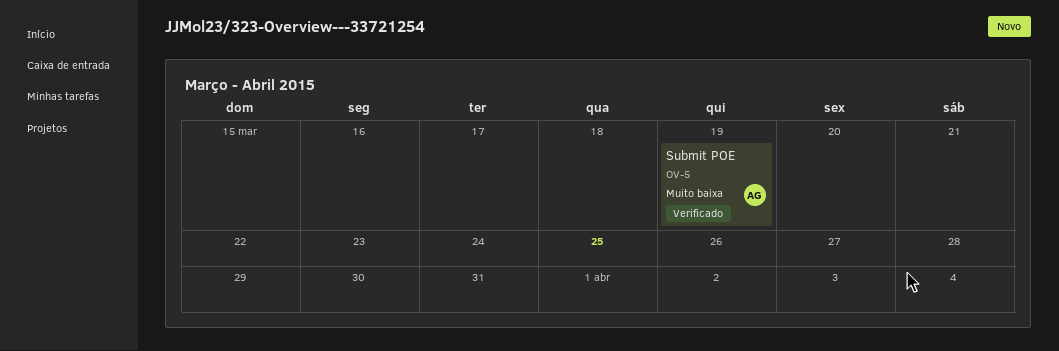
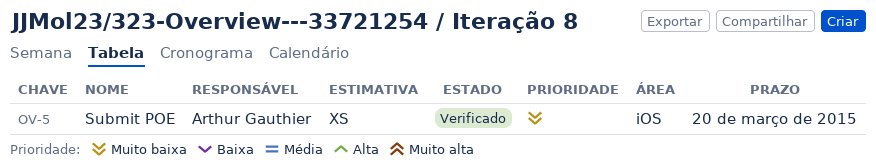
OV-5, due: Mar 19 -> Mar 20

